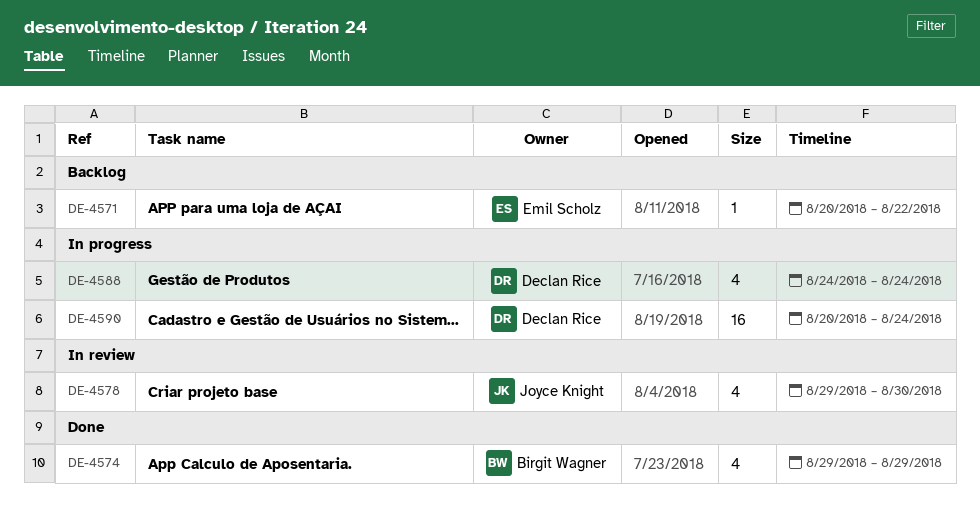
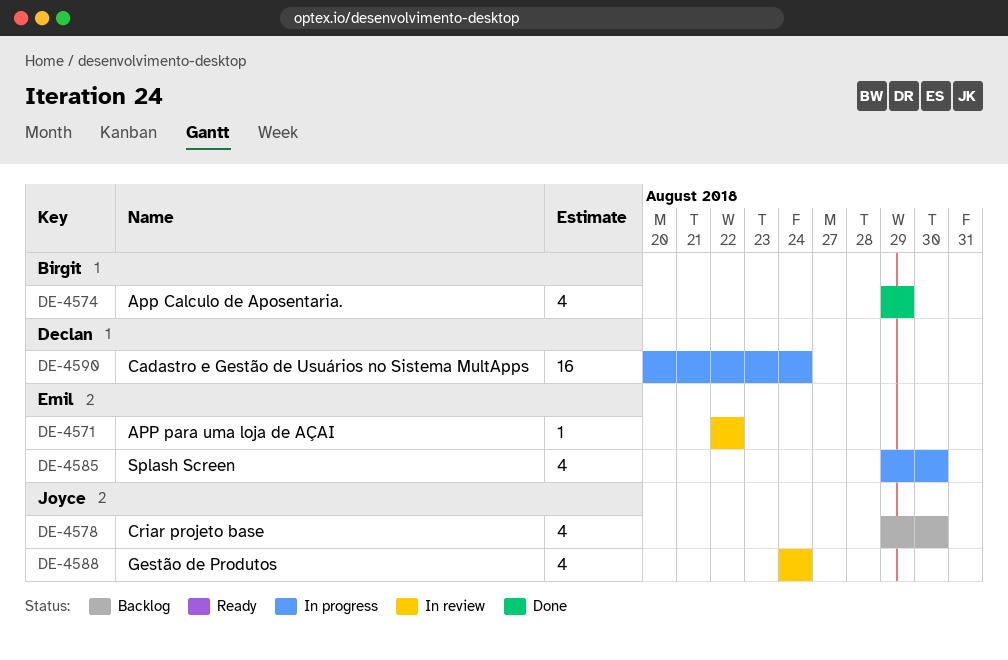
DE-4571, status: Backlog -> In review
DE-4571, start: Aug 20 -> Aug 22
DE-4578, status: In review -> Backlog
DE-4585: none -> present
DE-4588, status: In progress -> In review
DE-4588, owner: Declan Rice -> Joyce Knight

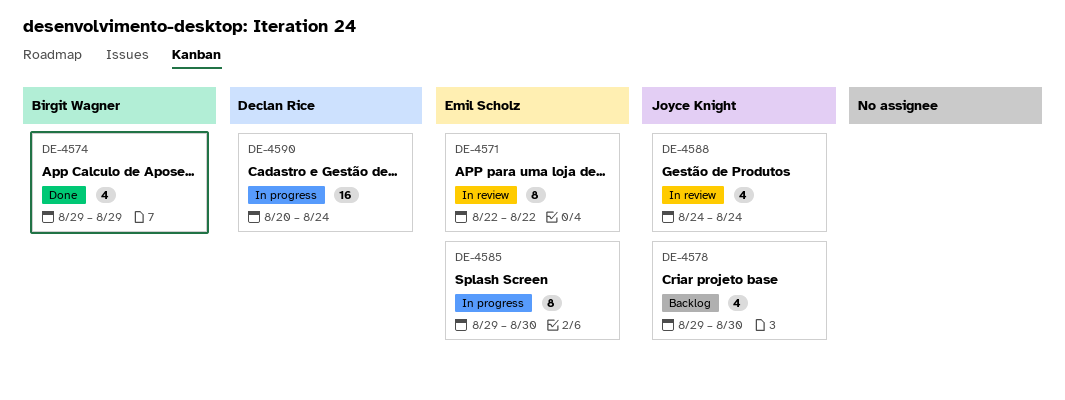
DE-4571, estimate: 1 -> 8
DE-4585, estimate: 4 -> 8

